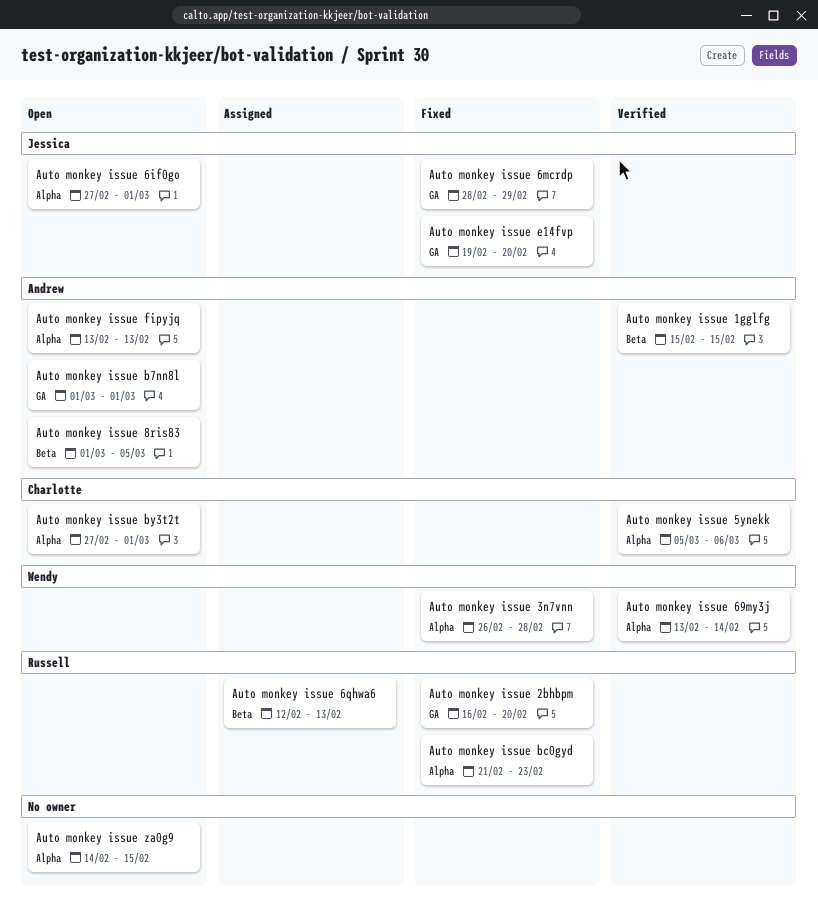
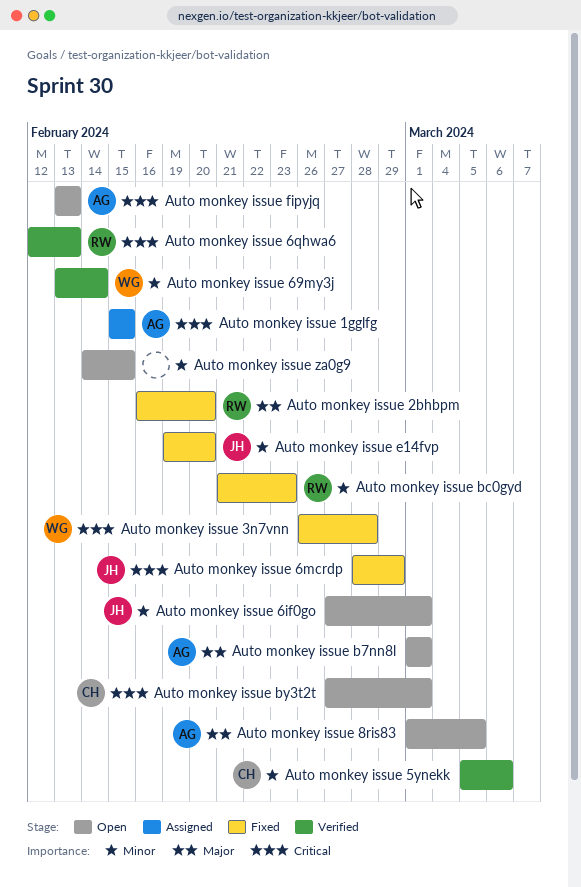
Auto monkey issue 1gglfg, status: Verified -> Assigned
Auto monkey issue 6qhwa6, status: Assigned -> Verified

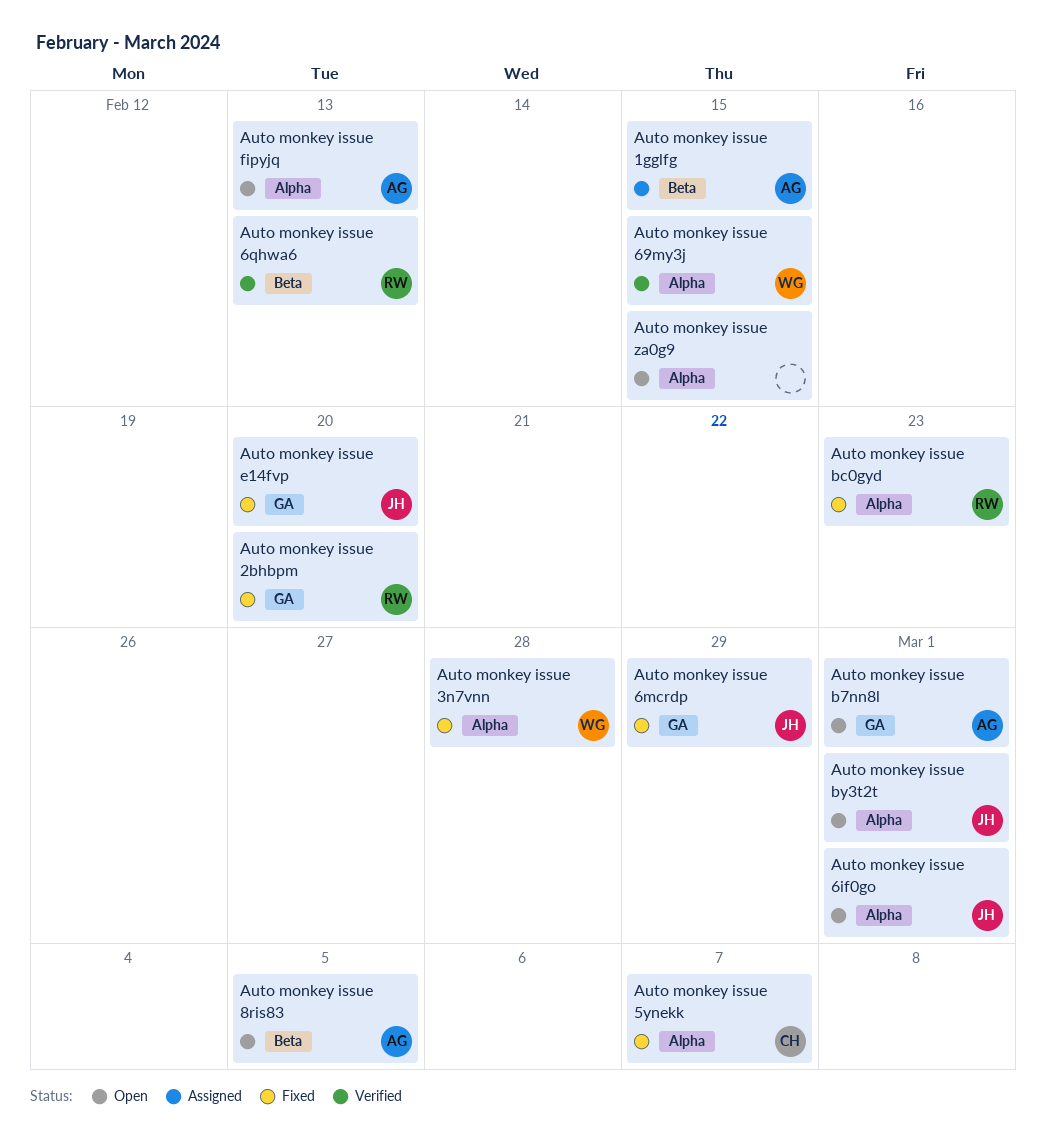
Auto monkey issue 5ynekk, status: Verified -> Fixed
Auto monkey issue 5ynekk, due: Mar 6 -> Mar 7
Auto monkey issue 69my3j, due: Feb 14 -> Feb 15
Auto monkey issue by3t2t, owner: CH -> JH

